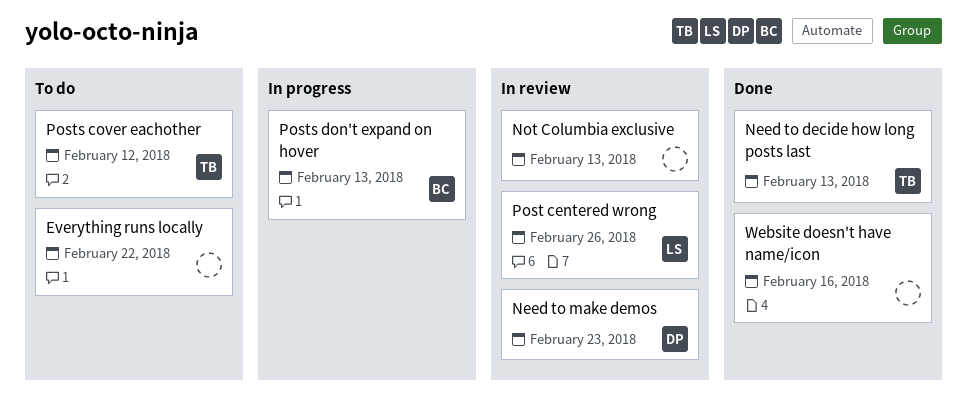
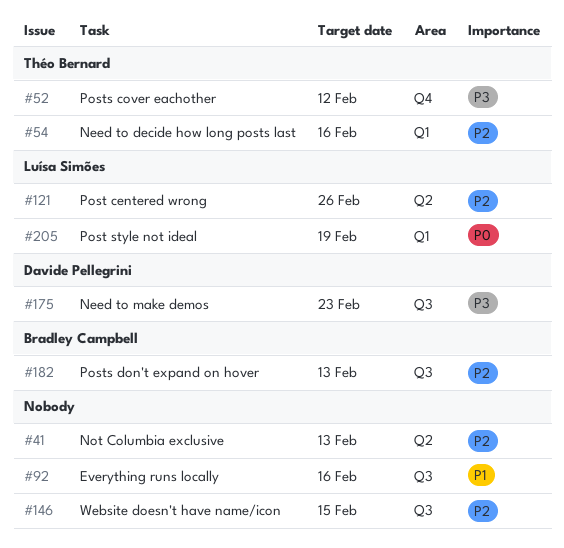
Everything runs locally, due: Feb 22 -> Feb 16
Need to decide how long posts last, due: Feb 13 -> Feb 16
Post style not ideal: none -> present
Website doesn't have name/icon, due: Feb 16 -> Feb 15

